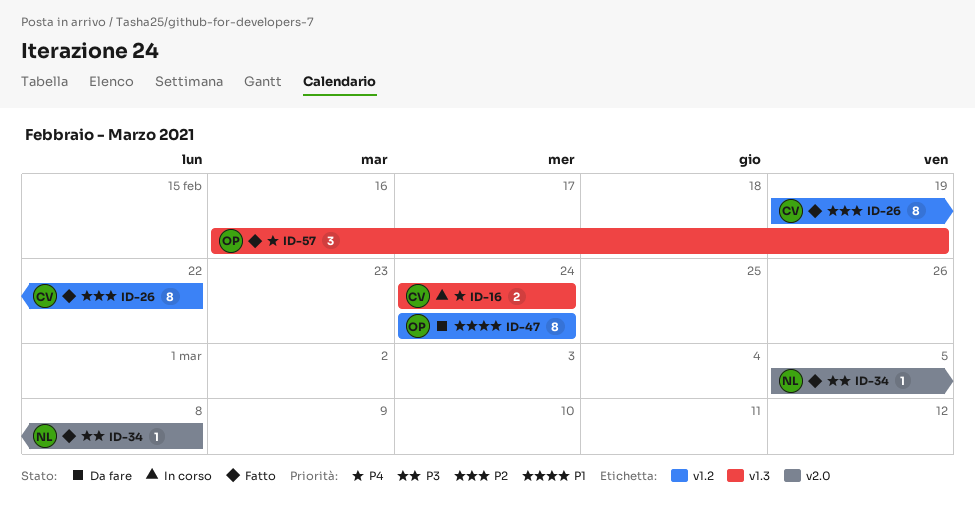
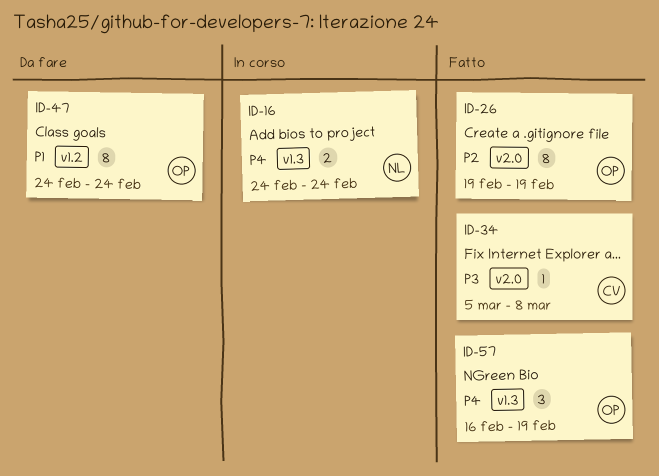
ID-16, owner: CV -> NL
ID-26, owner: CV -> OP
ID-26, label: v1.2 -> v2.0
ID-26, due: Feb 22 -> Feb 19
ID-34, owner: NL -> CV

